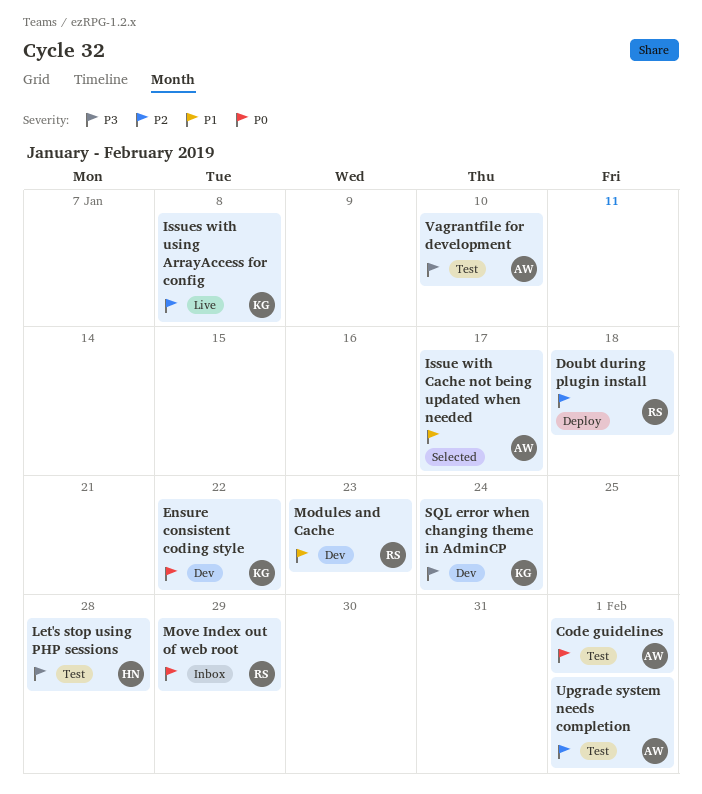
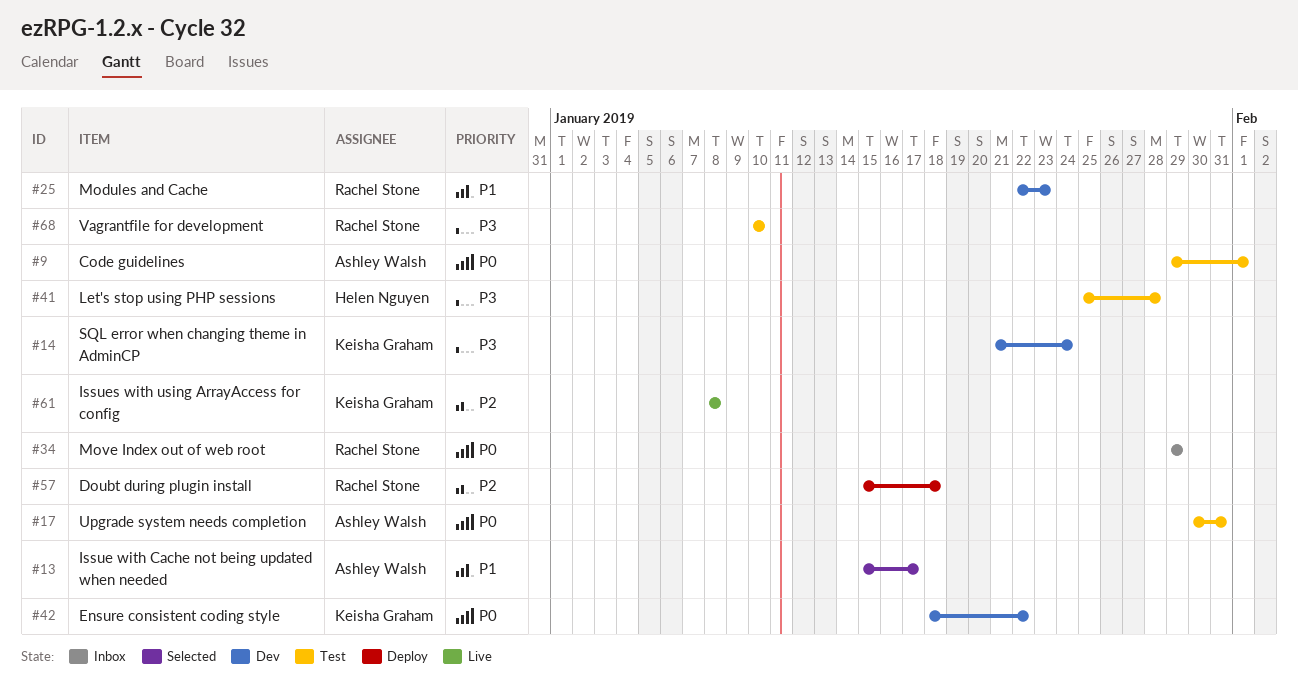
Upgrade system needs completion, priority: P2 -> P0
Upgrade system needs completion, due: Feb 1 -> Jan 31
Vagrantfile for development, owner: Ashley Walsh -> Rachel Stone

